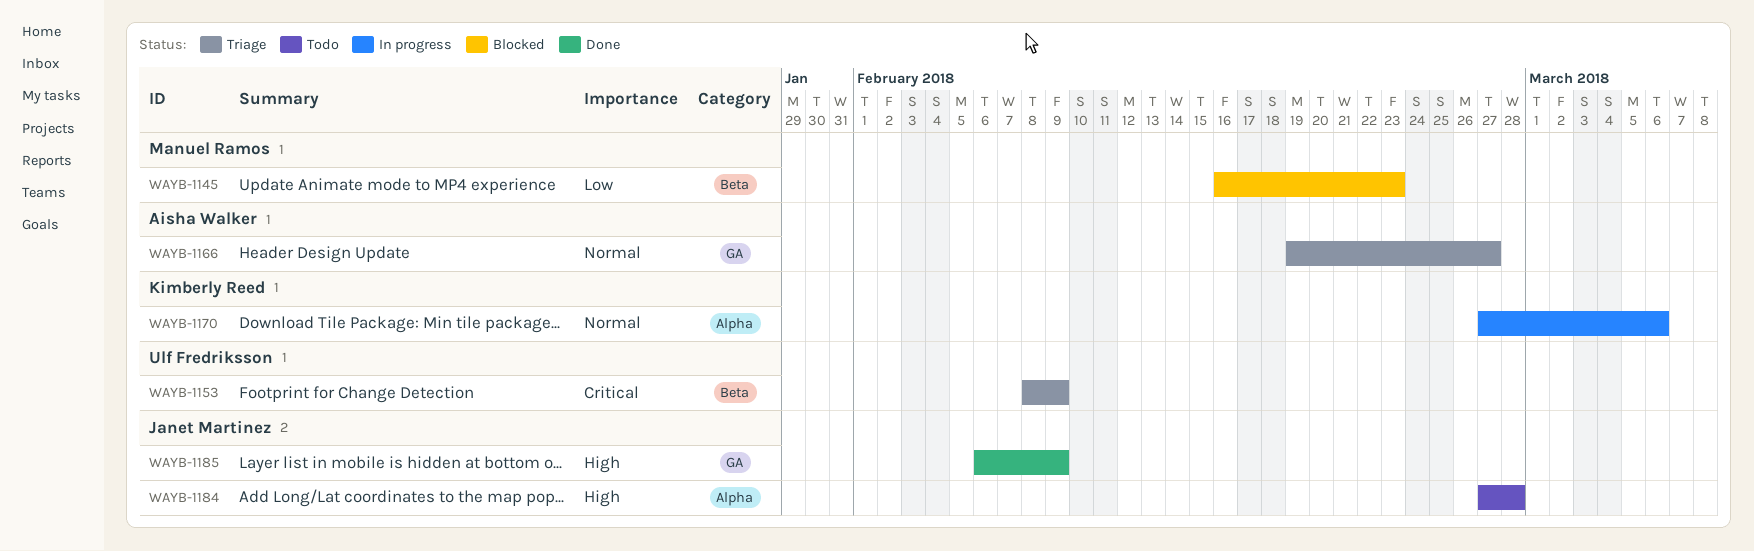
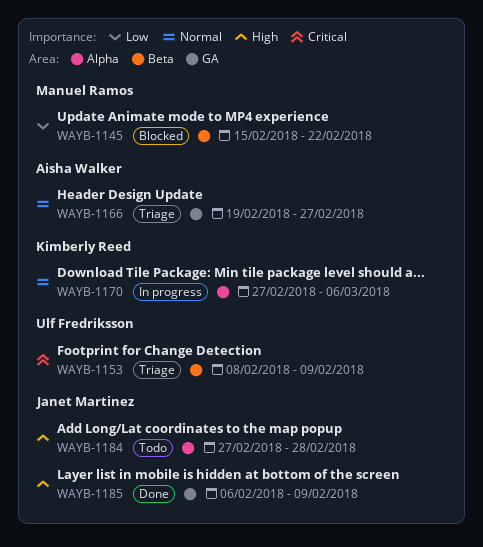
WAYB-1145, start: Feb 16 -> Feb 15
WAYB-1145, due: Feb 23 -> Feb 22

